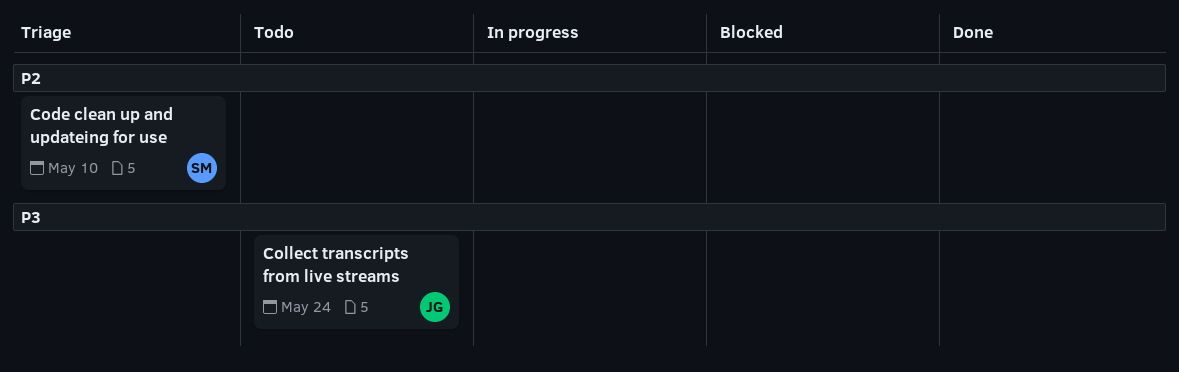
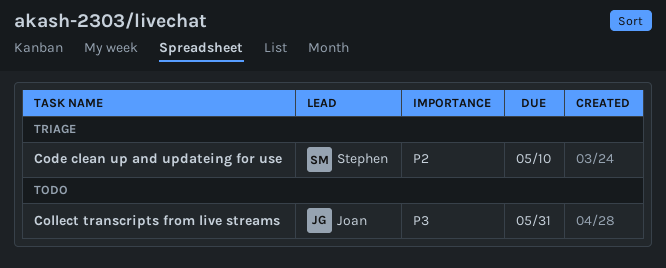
Collect transcripts from live streams, due: May 24 -> May 31

